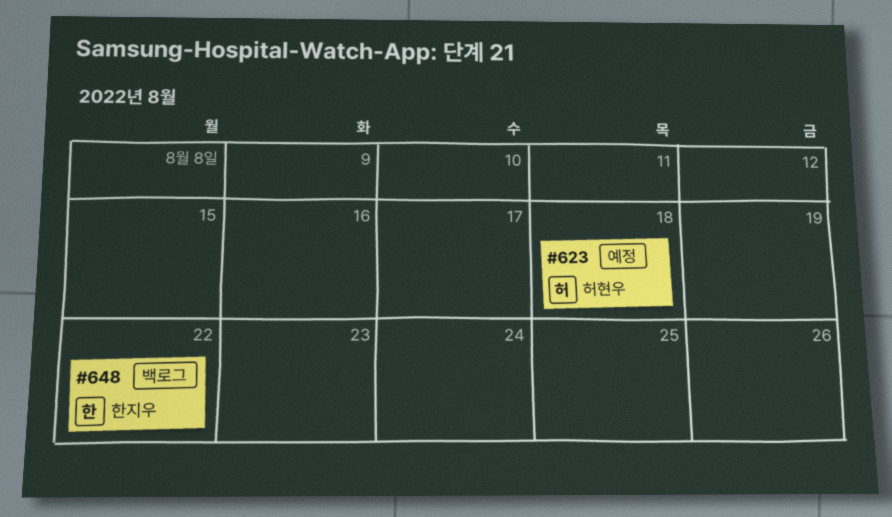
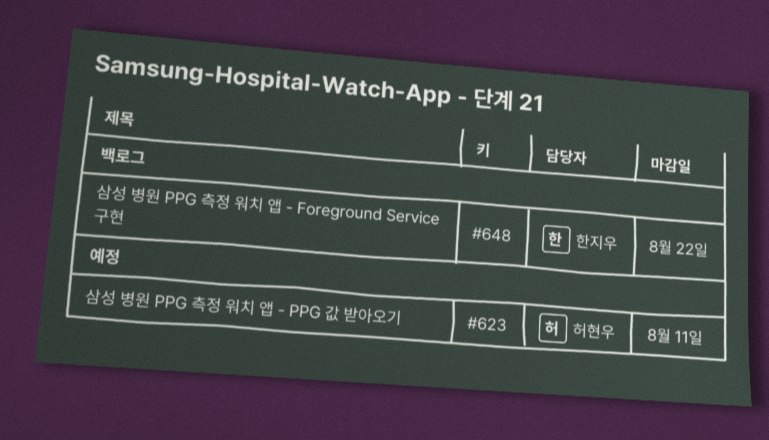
#623, due: Aug 18 -> Aug 11

